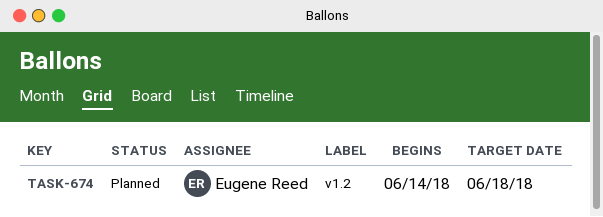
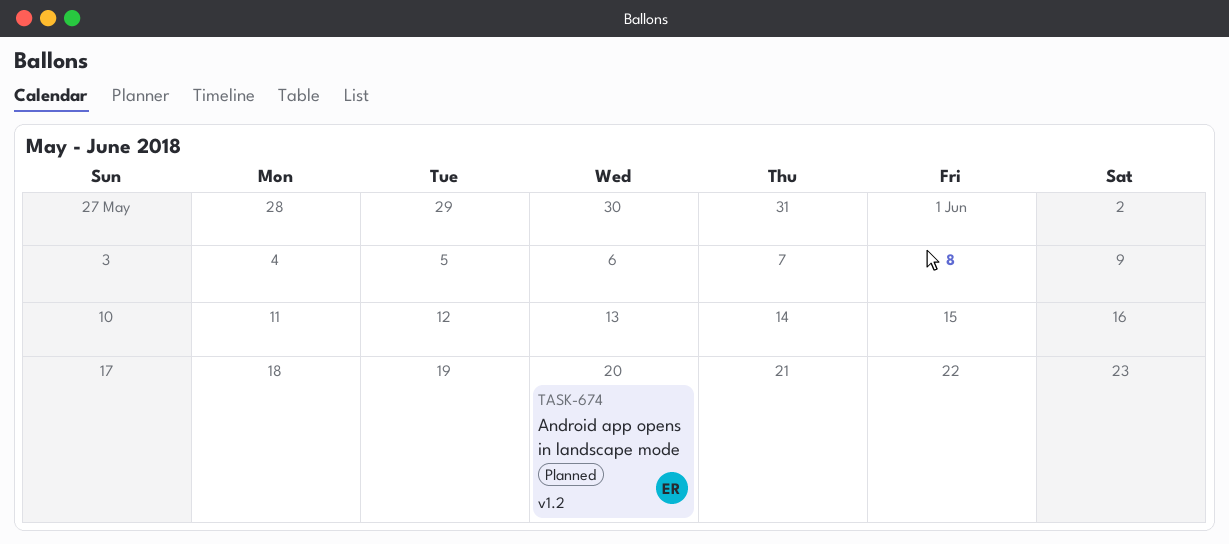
TASK-674, due: Jun 18 -> Jun 20

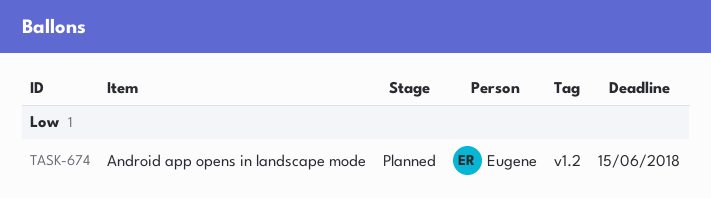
TASK-674, due: Jun 20 -> Jun 15

